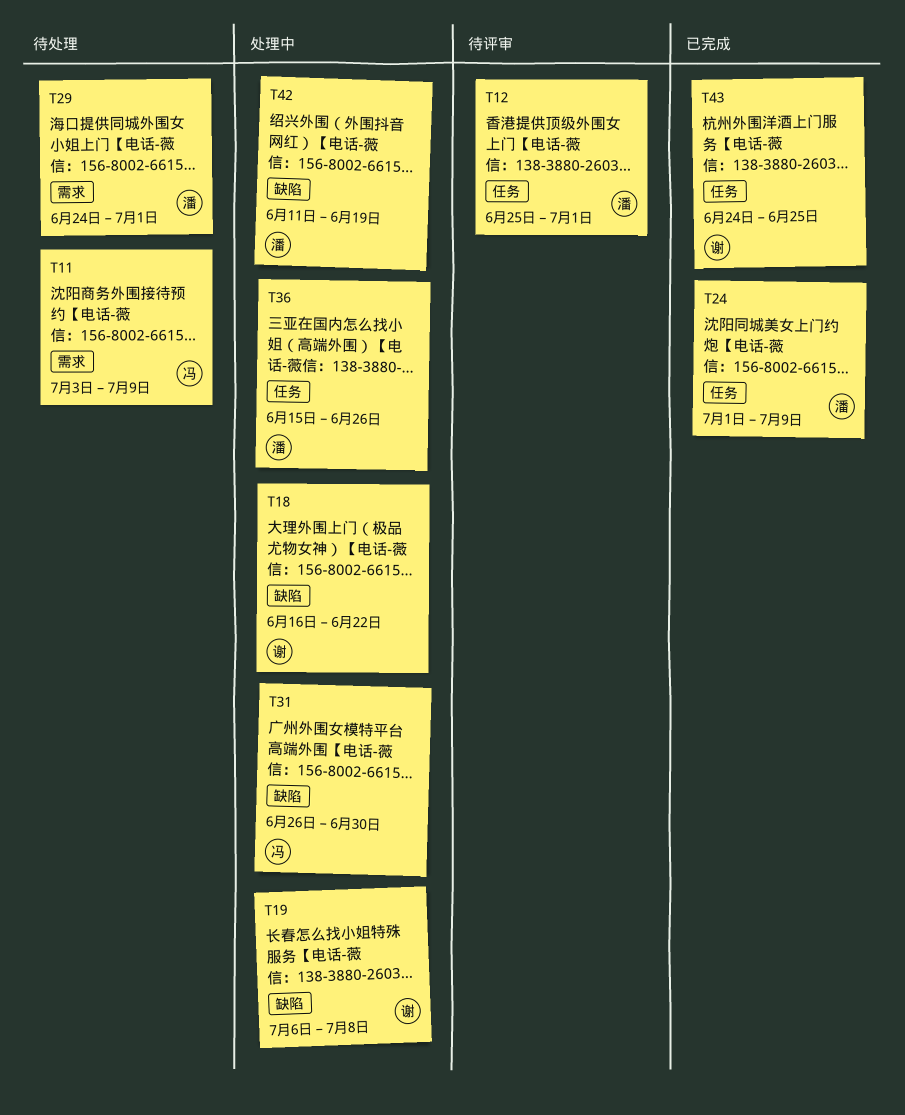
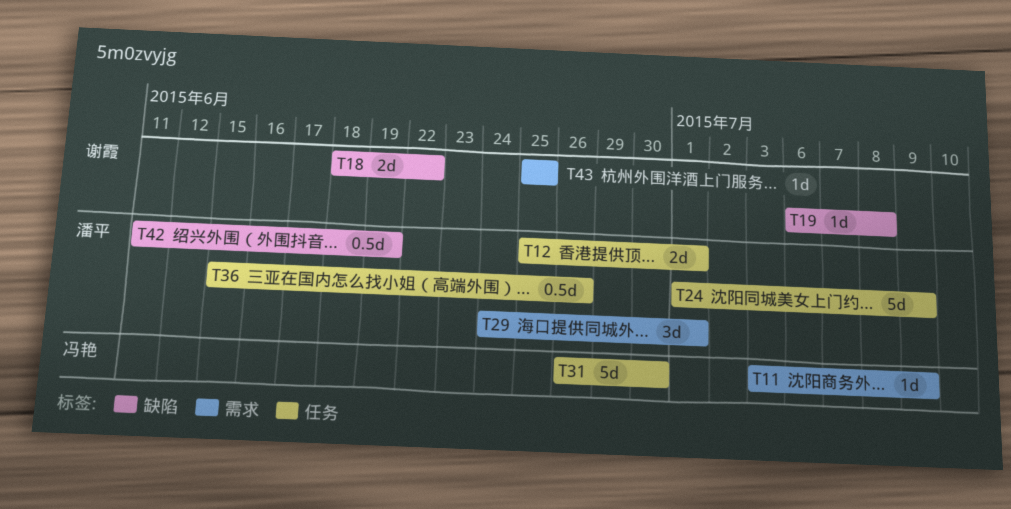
T18, start: Jun 16 -> Jun 18
T31, label: 缺陷 -> 任务
T43, label: 任务 -> 需求
T43, start: Jun 24 -> Jun 25

